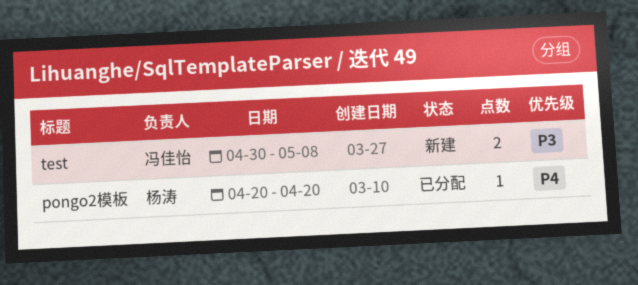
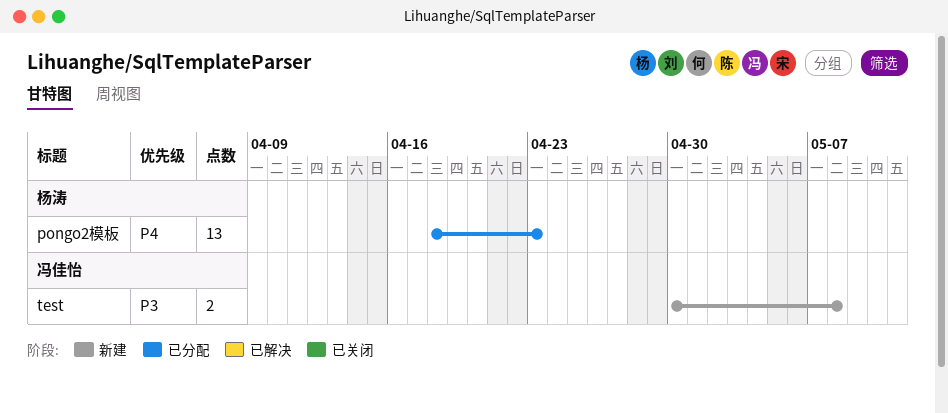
pongo2模板, estimate: 1 -> 13
pongo2模板, start: Apr 20 -> Apr 18
pongo2模板, due: Apr 20 -> Apr 23

